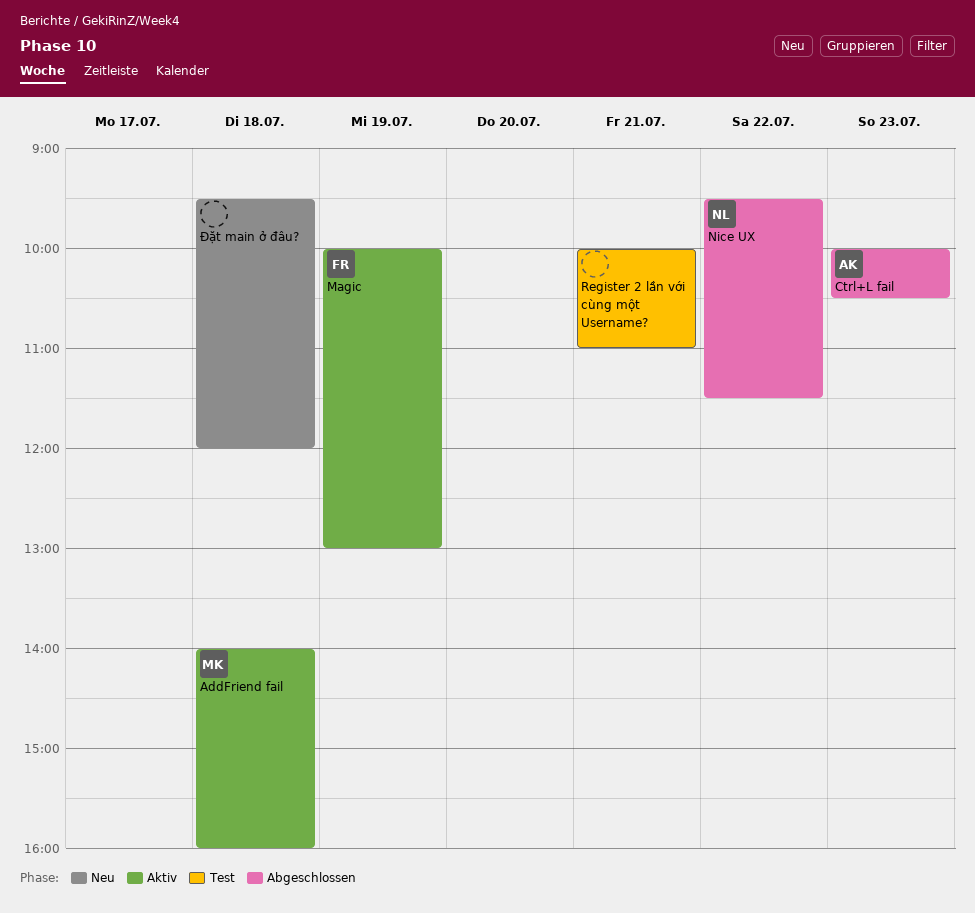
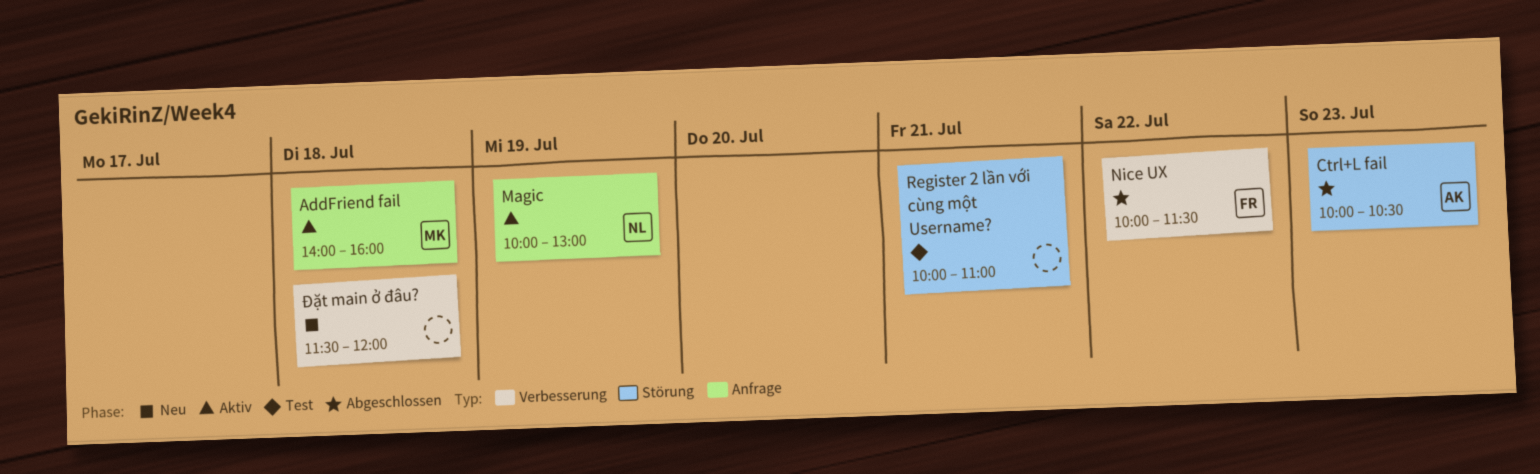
Magic, owner: FR -> NL
Nice UX, owner: NL -> FR
Nice UX, begins: 09:30 -> 10:00
Đặt main ở đâu?, begins: 09:30 -> 11:30

